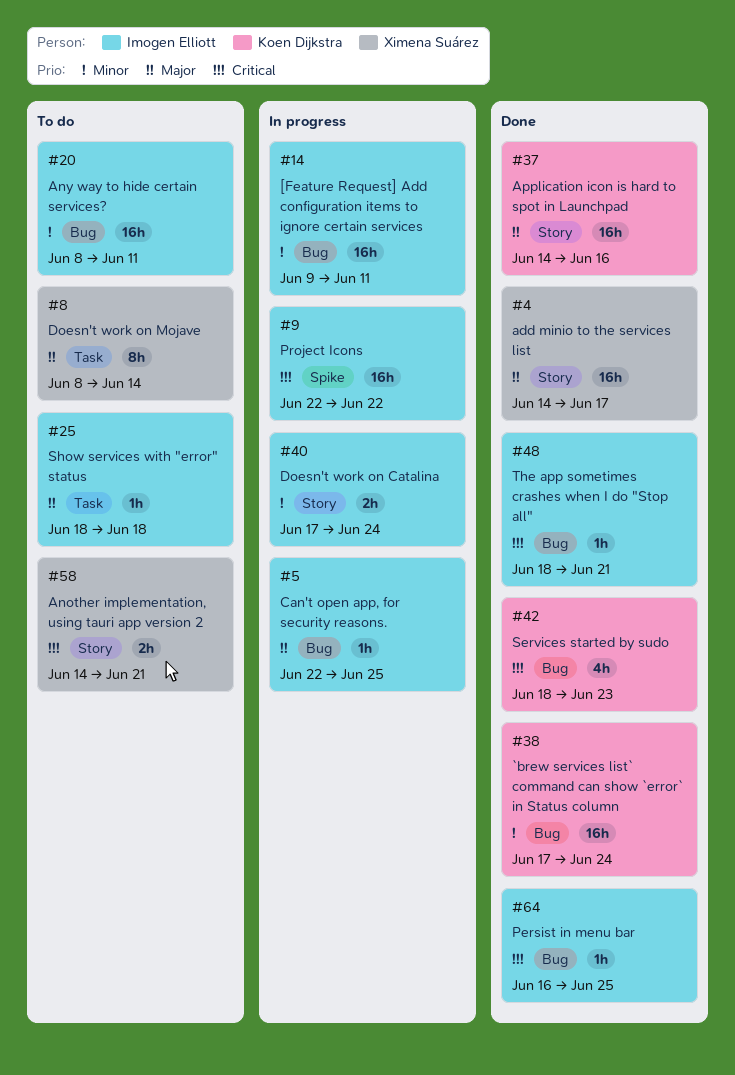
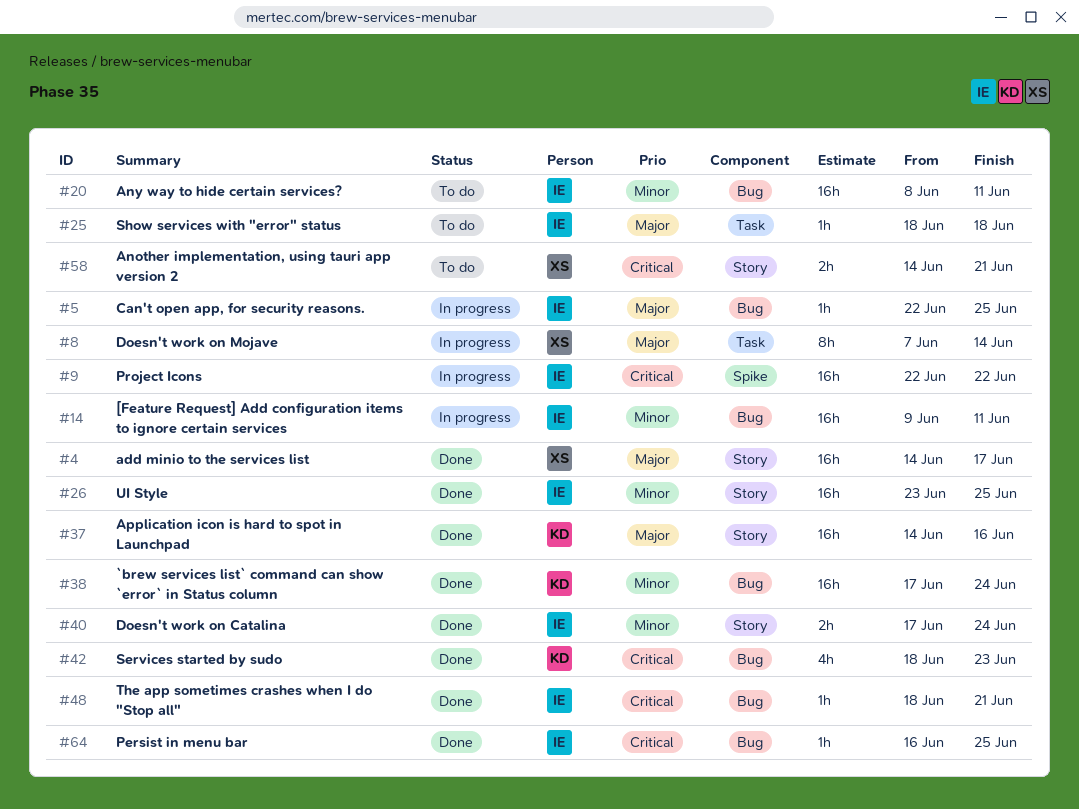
#8, status: To do -> In progress
#8, start: Jun 8 -> Jun 7
#26: none -> present
#40, status: In progress -> Done

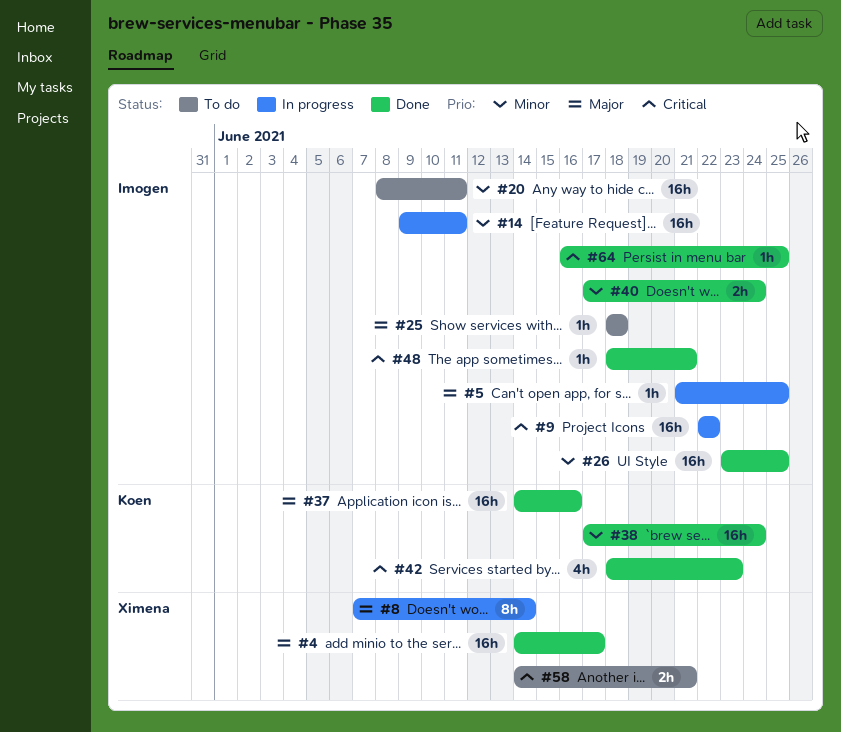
#5, start: Jun 22 -> Jun 21

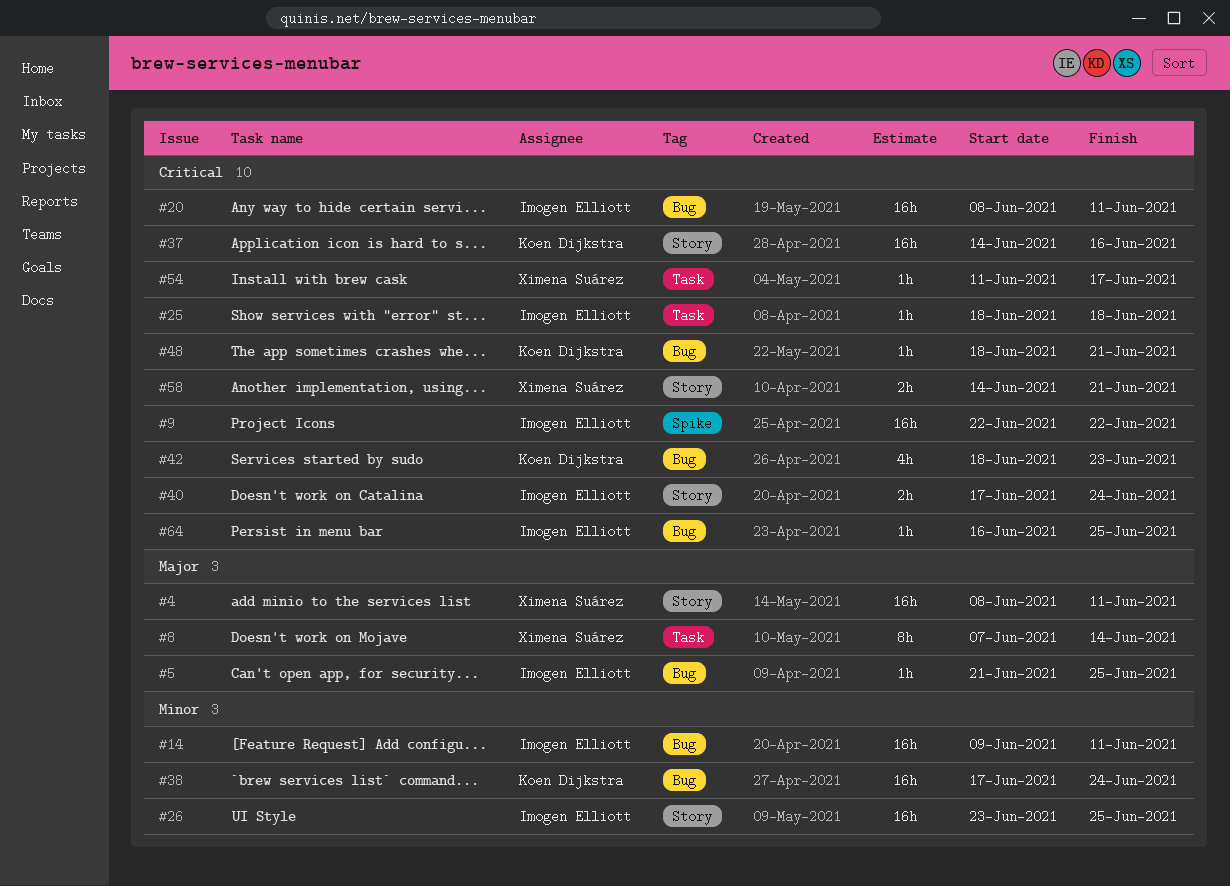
#4, start: Jun 14 -> Jun 8
#4, due: Jun 17 -> Jun 11
#20, priority: Minor -> Critical
#25, priority: Major -> Critical
#37, priority: Major -> Critical
#40, priority: Minor -> Critical
#48, owner: Imogen Elliott -> Koen Dijkstra
#54: none -> present

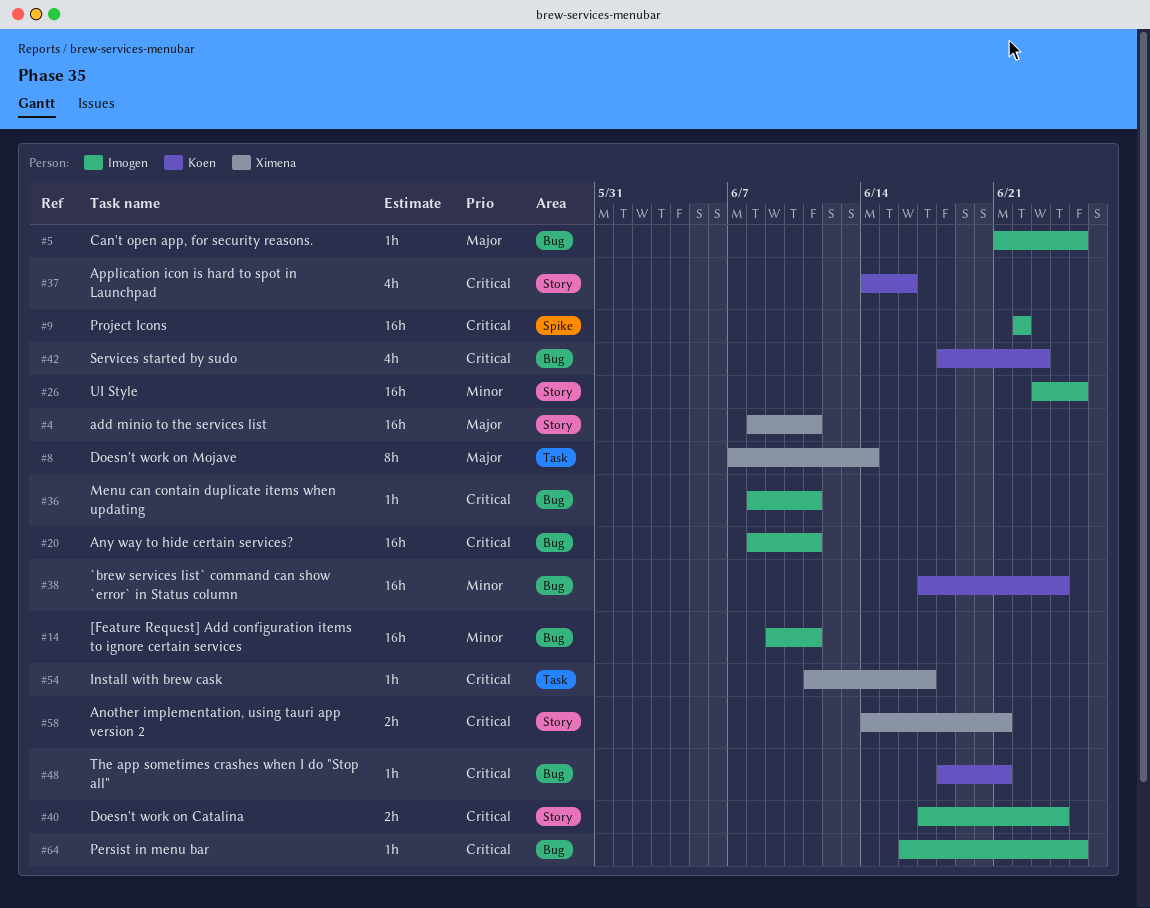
#25: present -> none
#36: none -> present
#37, estimate: 16h -> 4h

